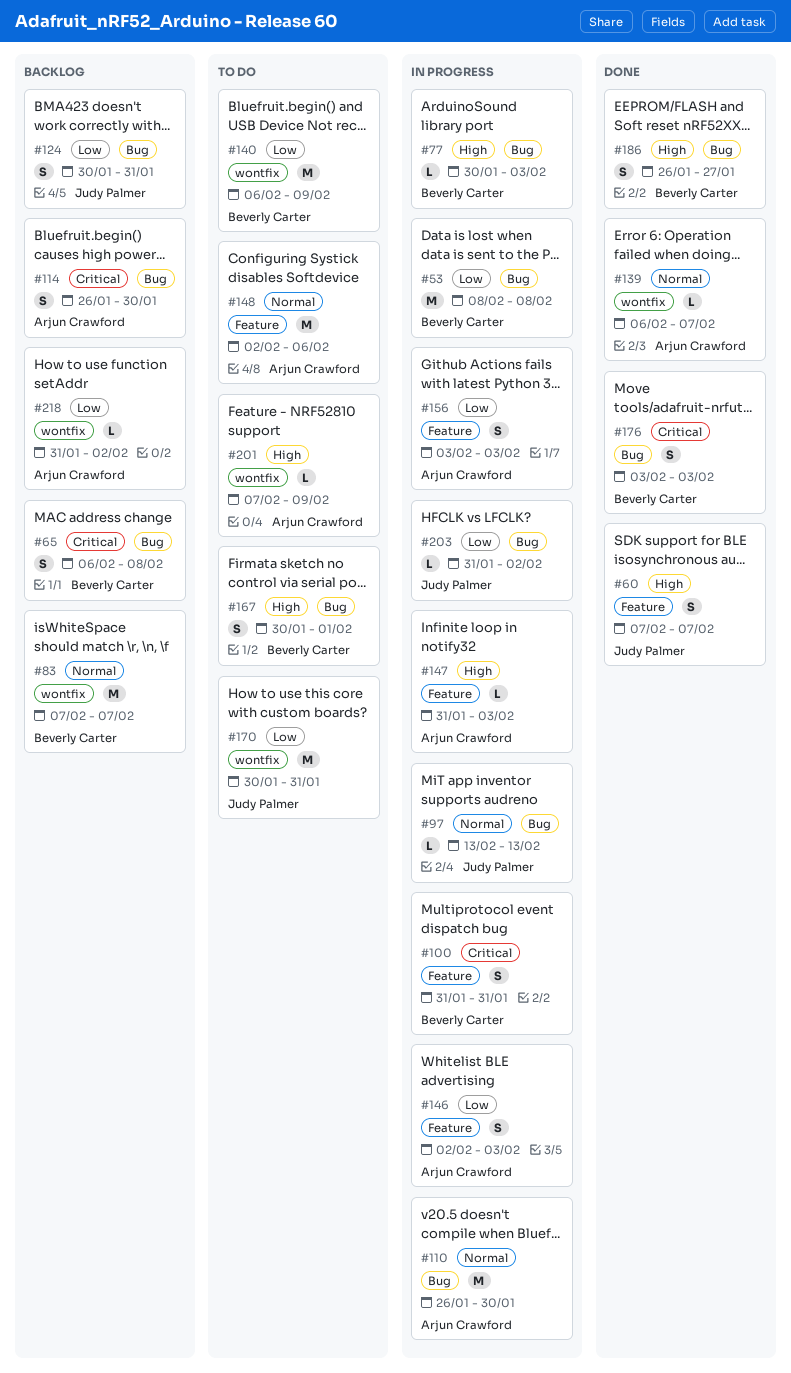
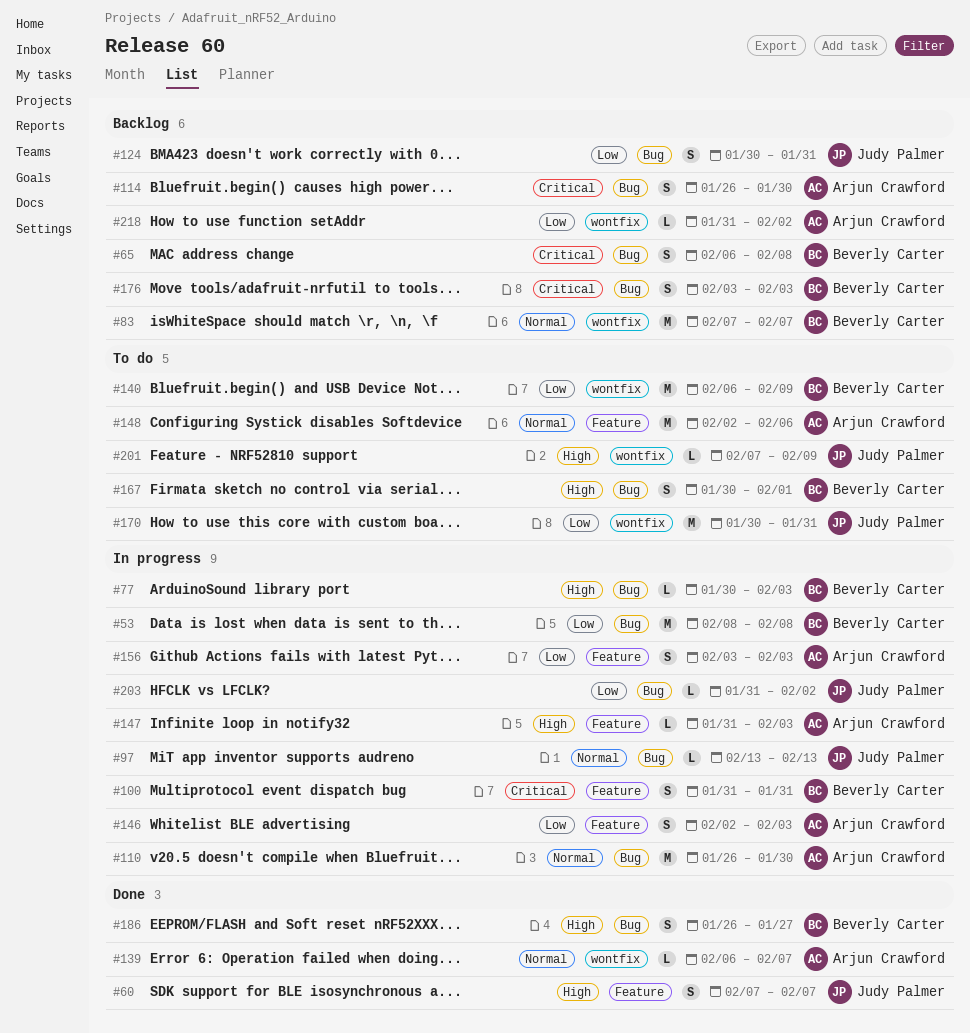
#176, status: Done -> Backlog
#201, owner: Arjun Crawford -> Judy Palmer

